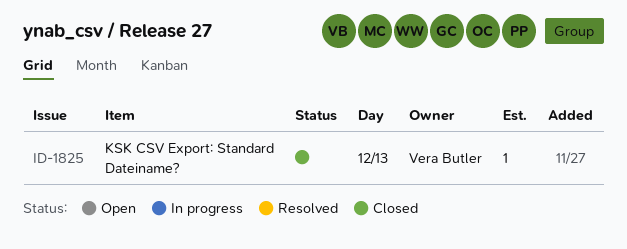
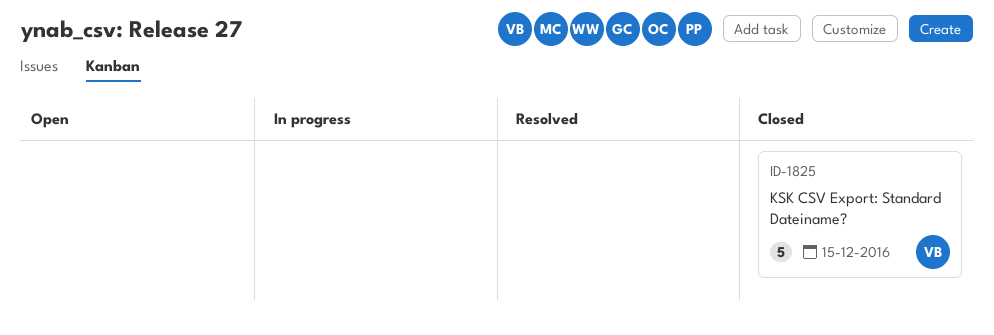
ID-1825, estimate: 1 -> 5
ID-1825, day: Dec 13 -> Dec 15

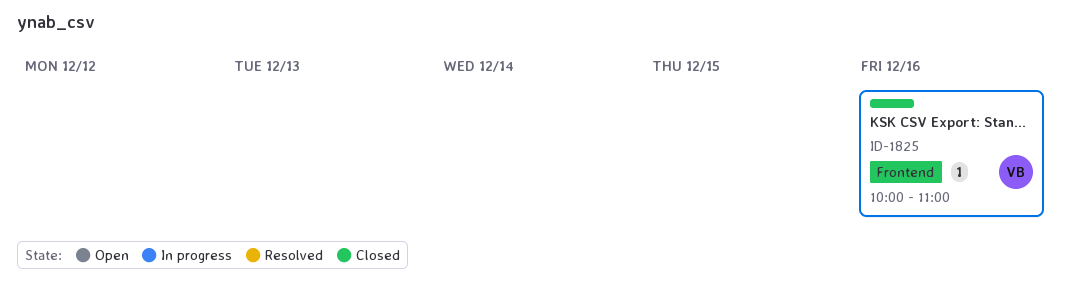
ID-1825, estimate: 5 -> 1
ID-1825, day: Dec 15 -> Dec 16

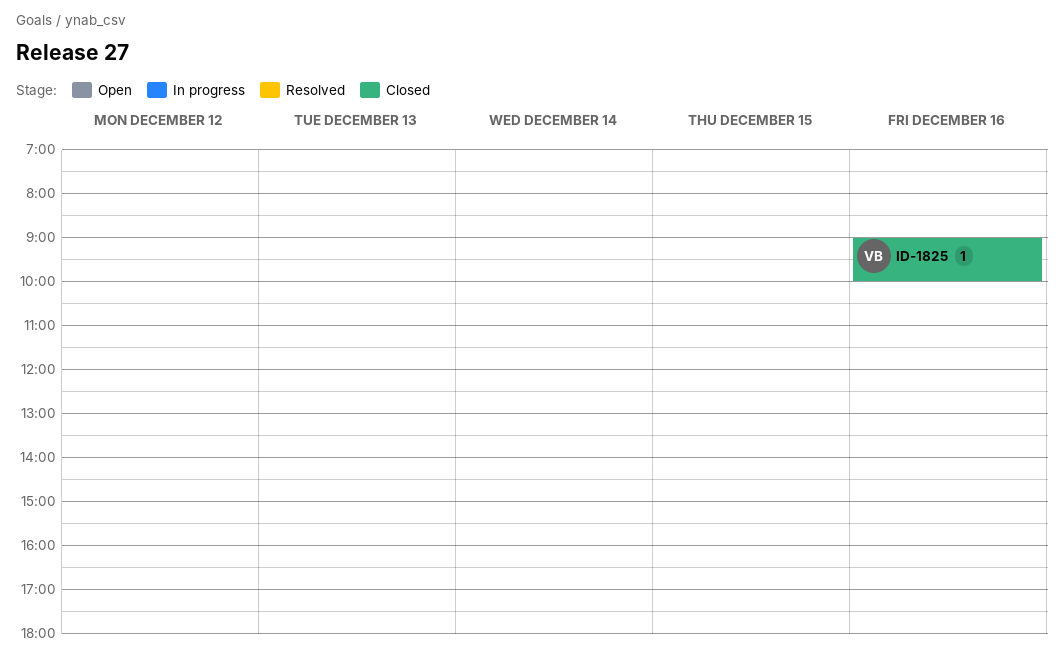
ID-1825, begins: 10:00 -> 09:00
ID-1825, ends: 11:00 -> 10:00

